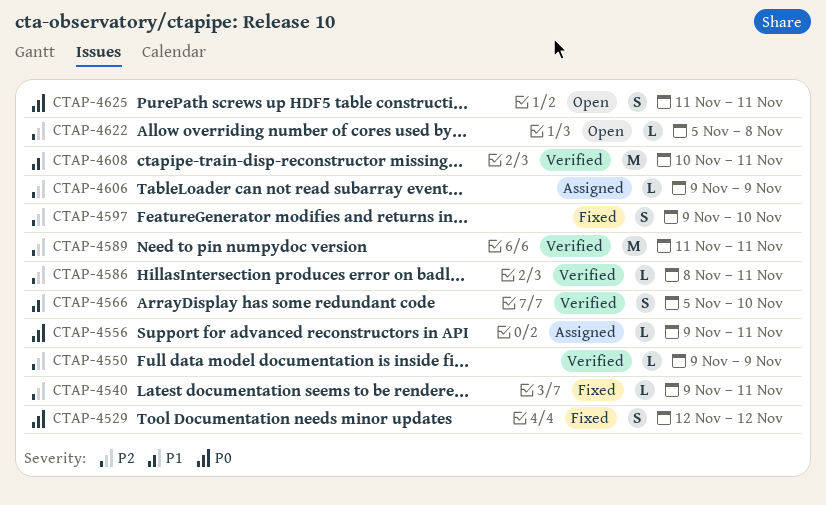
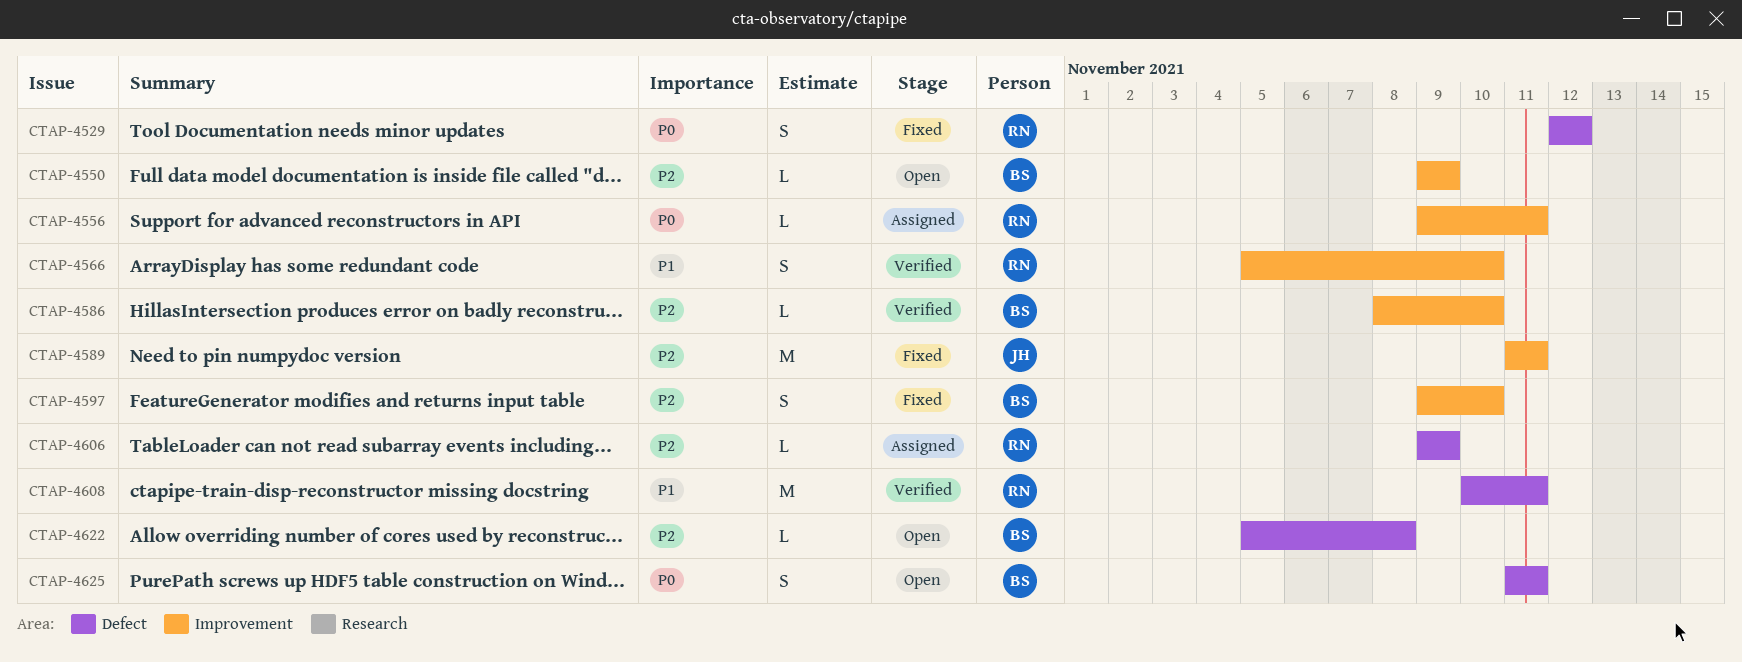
CTAP-4540: present -> none
CTAP-4550, status: Verified -> Open
CTAP-4586, due: Nov 11 -> Nov 10
CTAP-4589, status: Verified -> Fixed

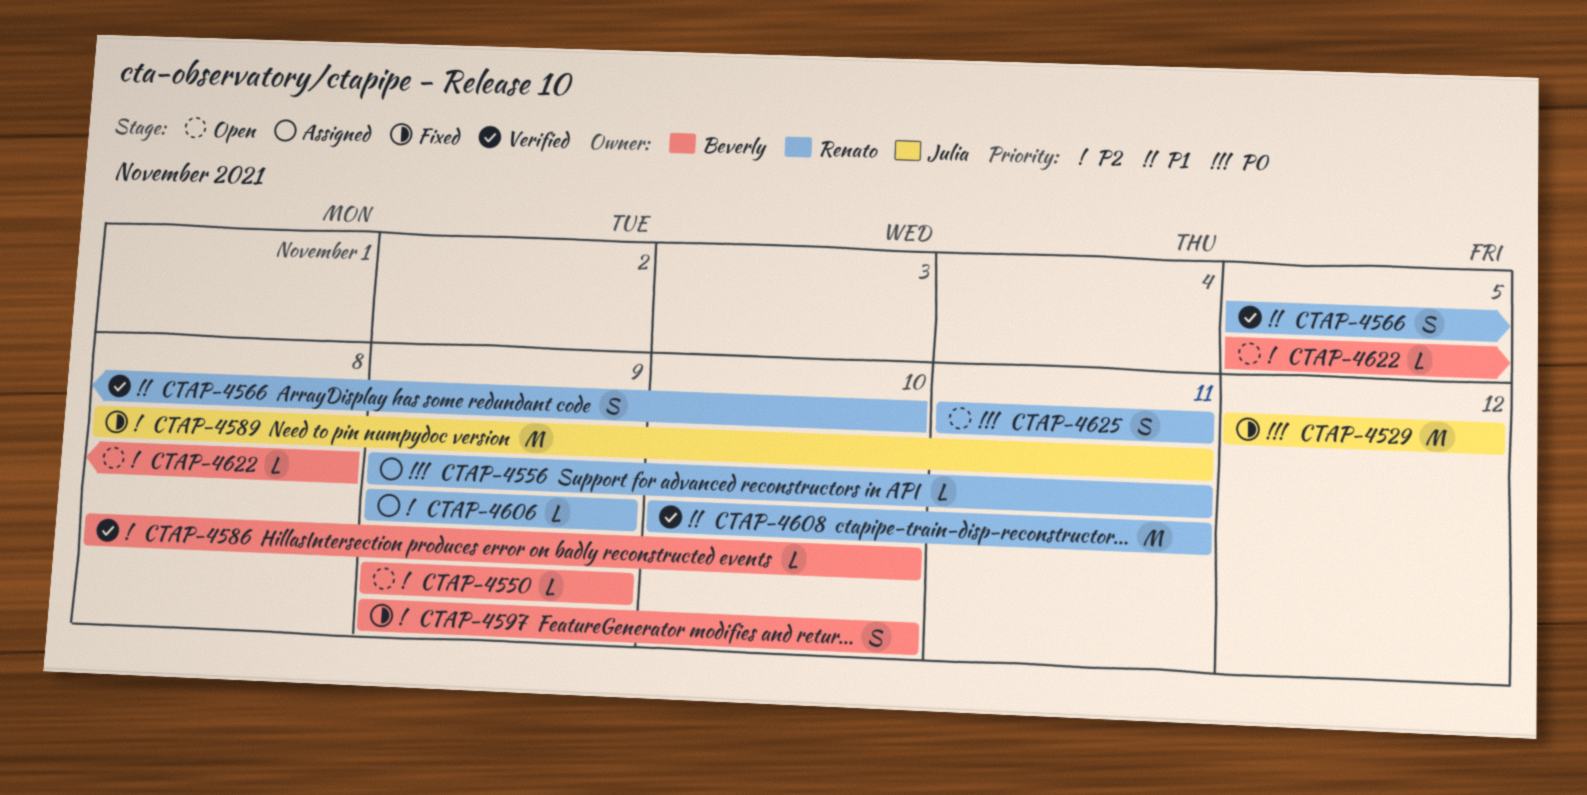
CTAP-4529, owner: Renato -> Julia
CTAP-4529, estimate: S -> M
CTAP-4589, start: Nov 11 -> Nov 8
CTAP-4625, owner: Beverly -> Renato

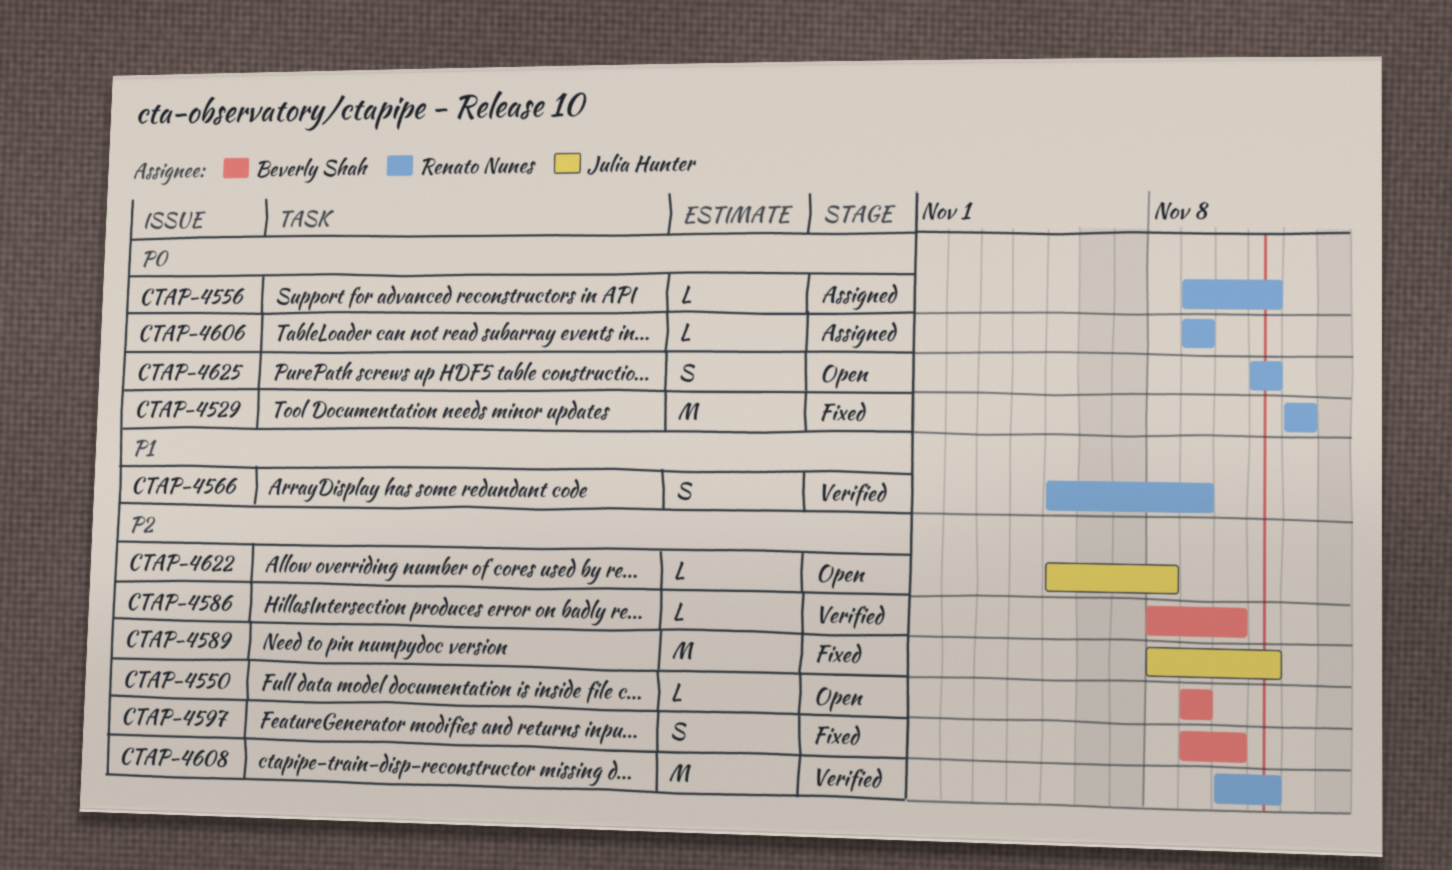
CTAP-4529, owner: Julia Hunter -> Renato Nunes
CTAP-4566, due: Nov 10 -> Nov 9
CTAP-4606, priority: P2 -> P0
CTAP-4608, priority: P1 -> P2
CTAP-4622, owner: Beverly Shah -> Julia Hunter

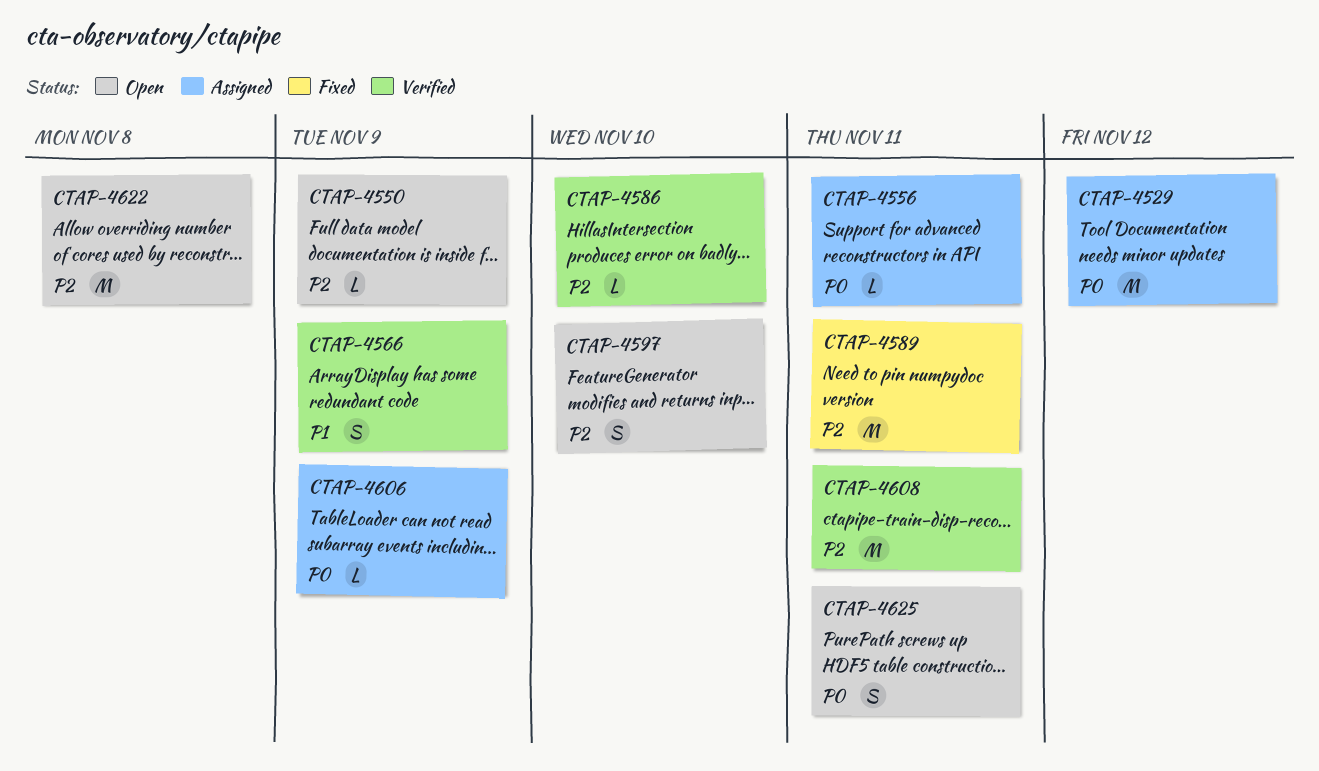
CTAP-4529, status: Fixed -> Assigned
CTAP-4597, status: Fixed -> Open
CTAP-4622, estimate: L -> M

